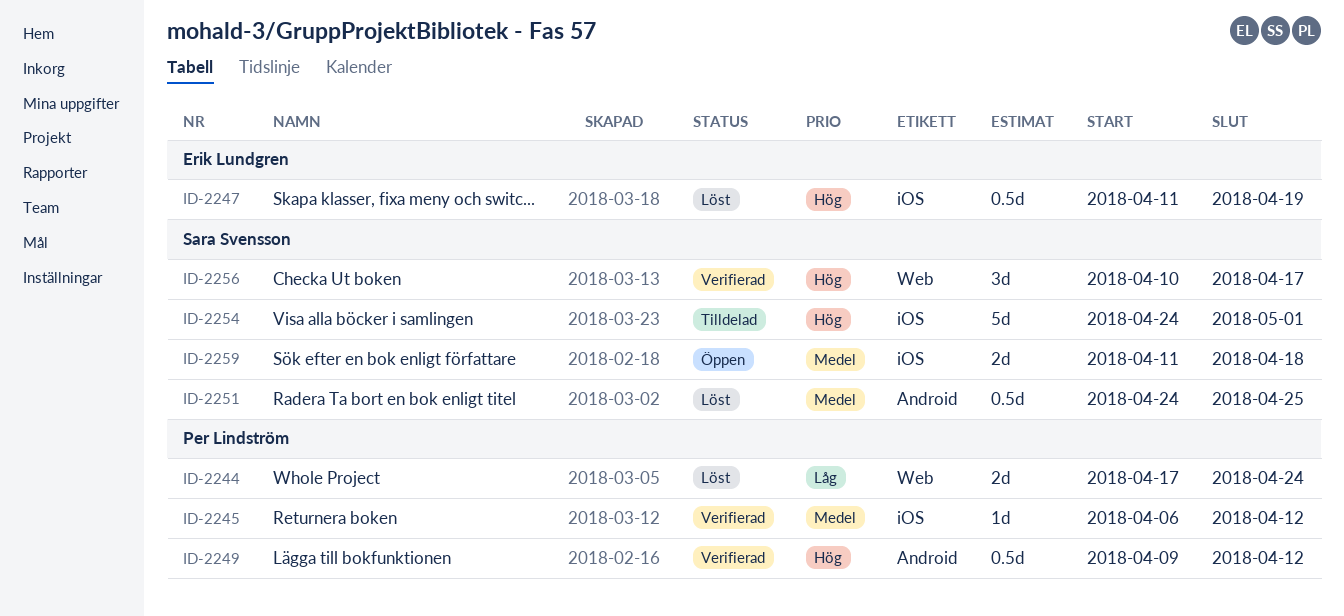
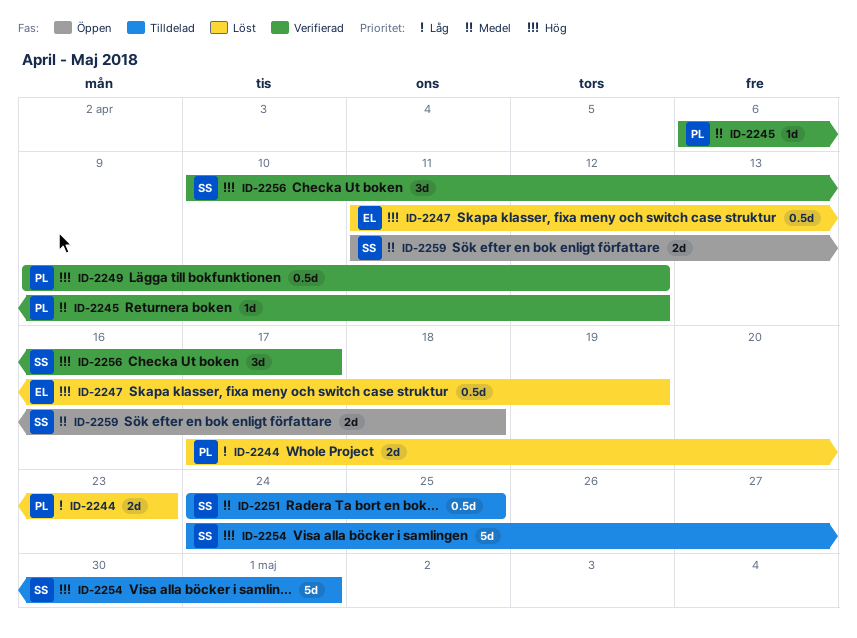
ID-2244, due: Apr 24 -> Apr 23
ID-2251, status: Löst -> Tilldelad

